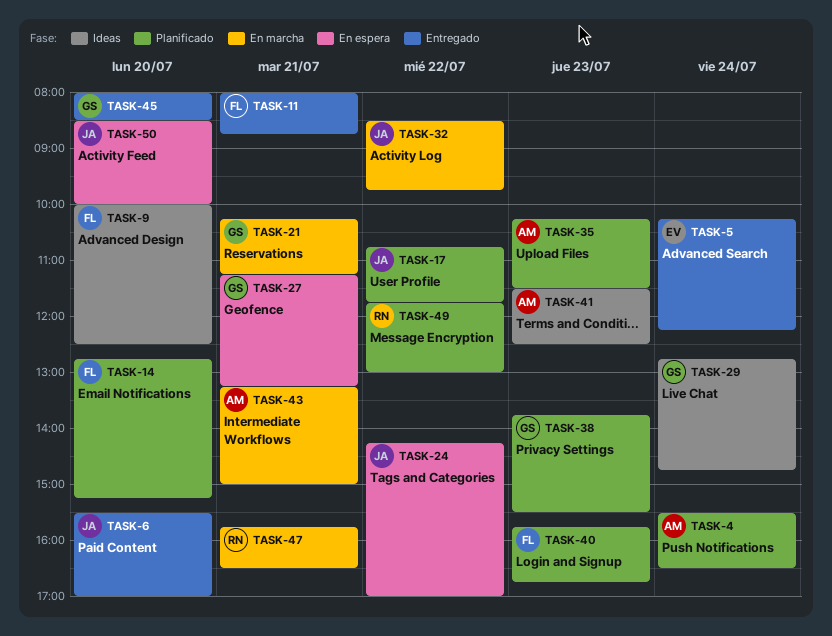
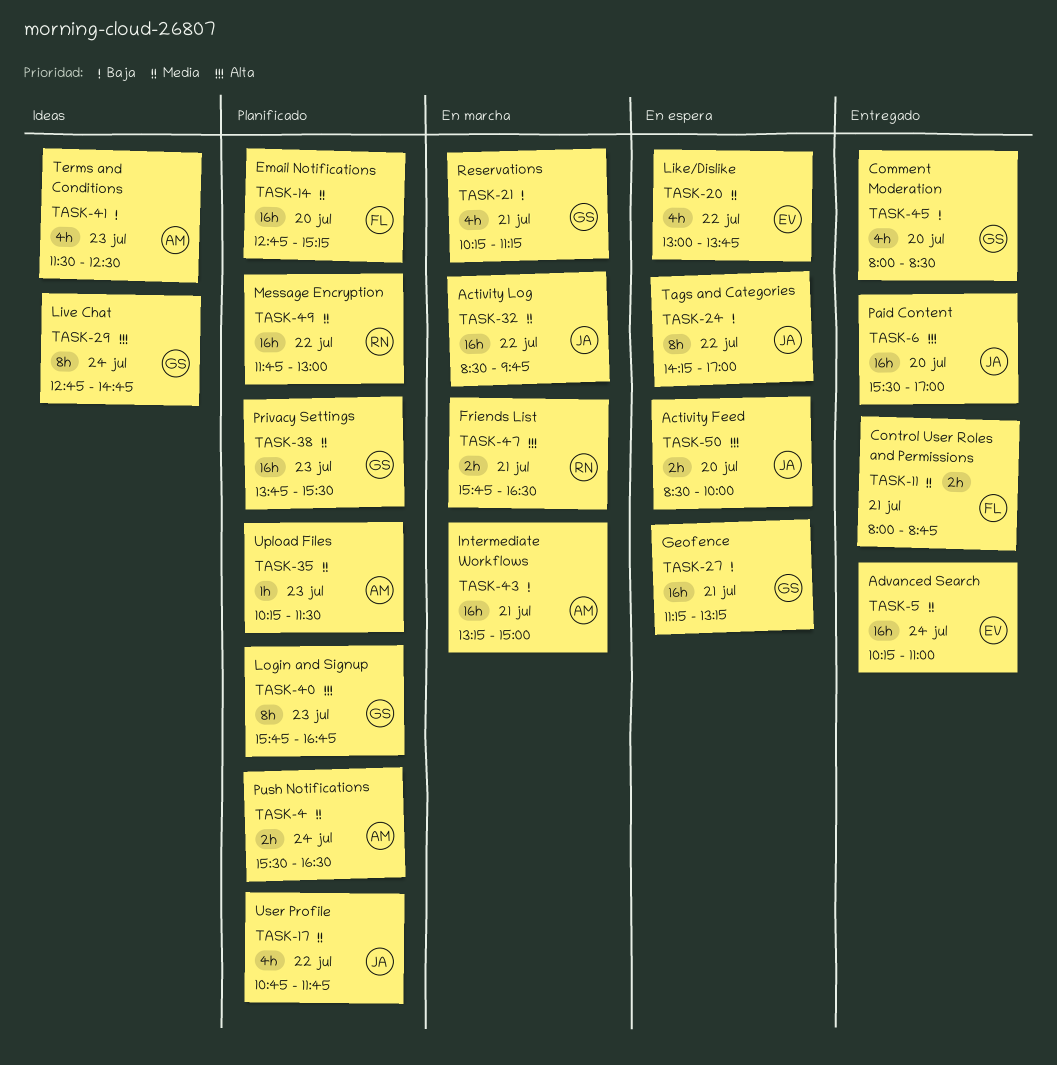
TASK-5, ends: 12:15 -> 11:00
TASK-9: present -> none
TASK-20: none -> present
TASK-40, owner: FL -> GS

